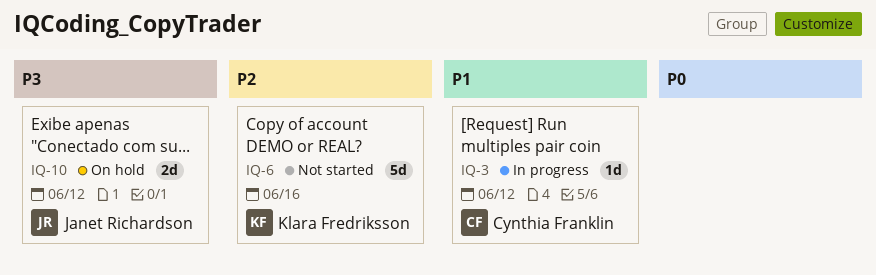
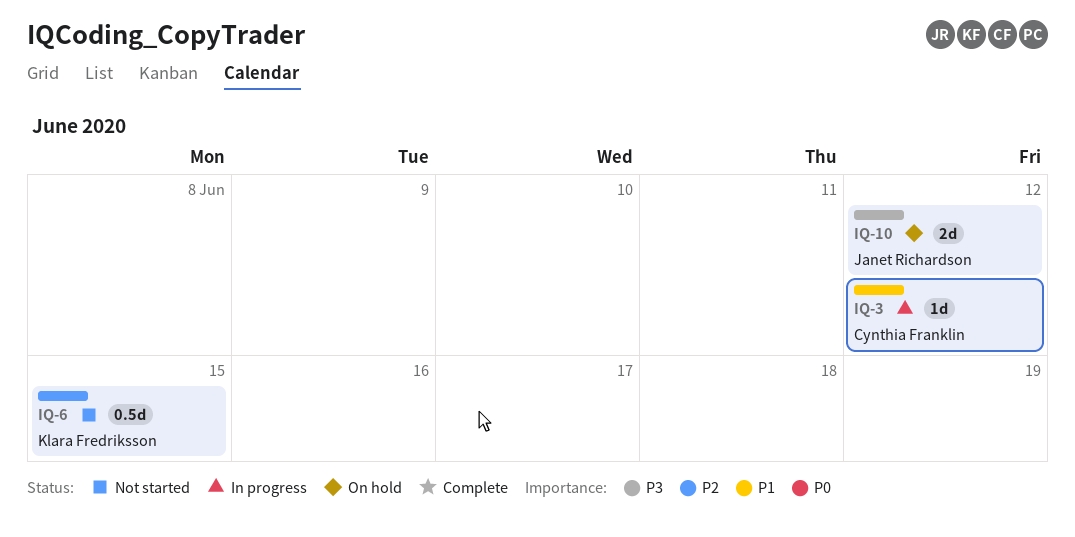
IQ-6, estimate: 5d -> 0.5d
IQ-6, due: Jun 16 -> Jun 15

